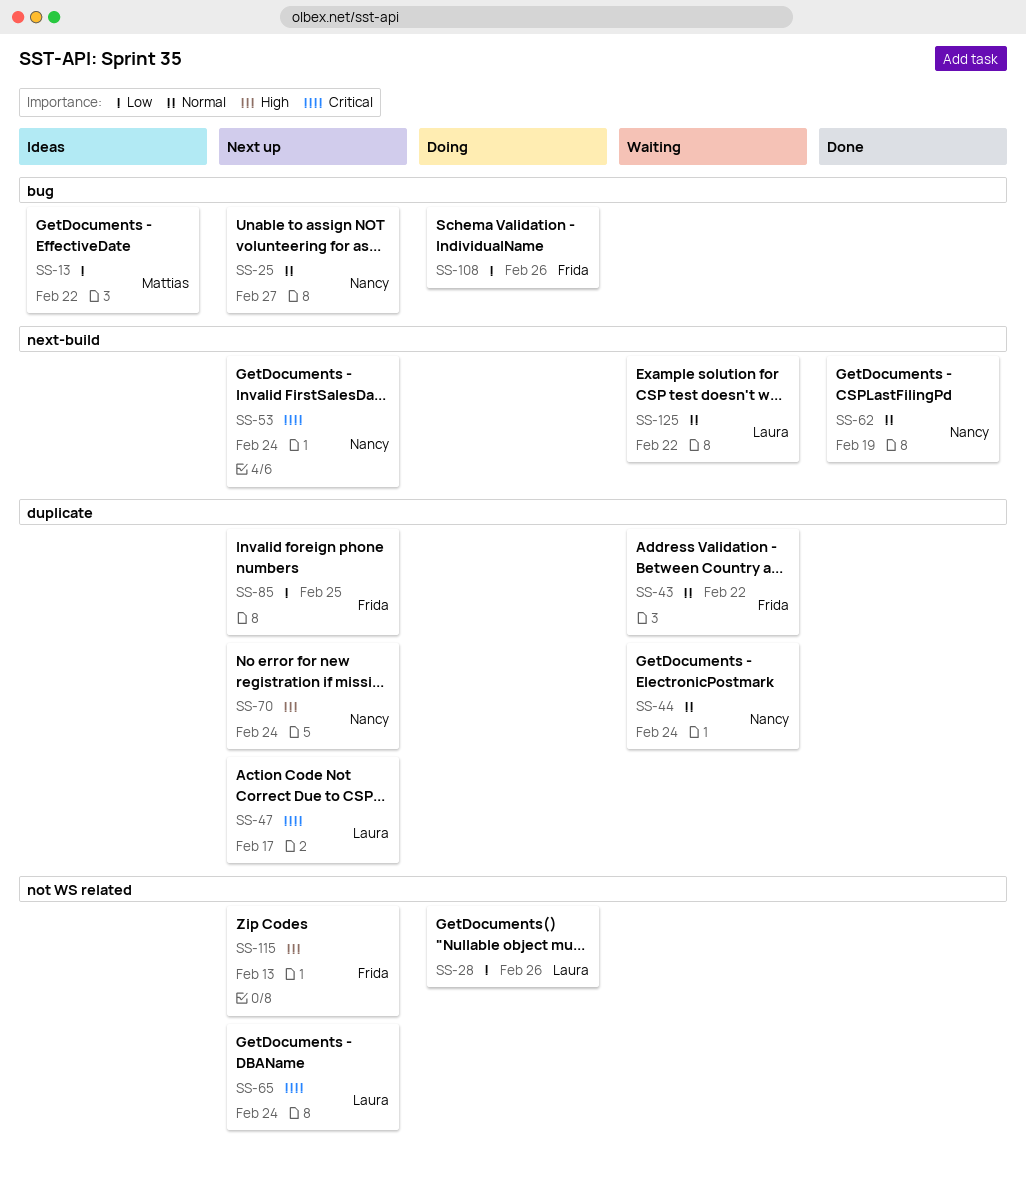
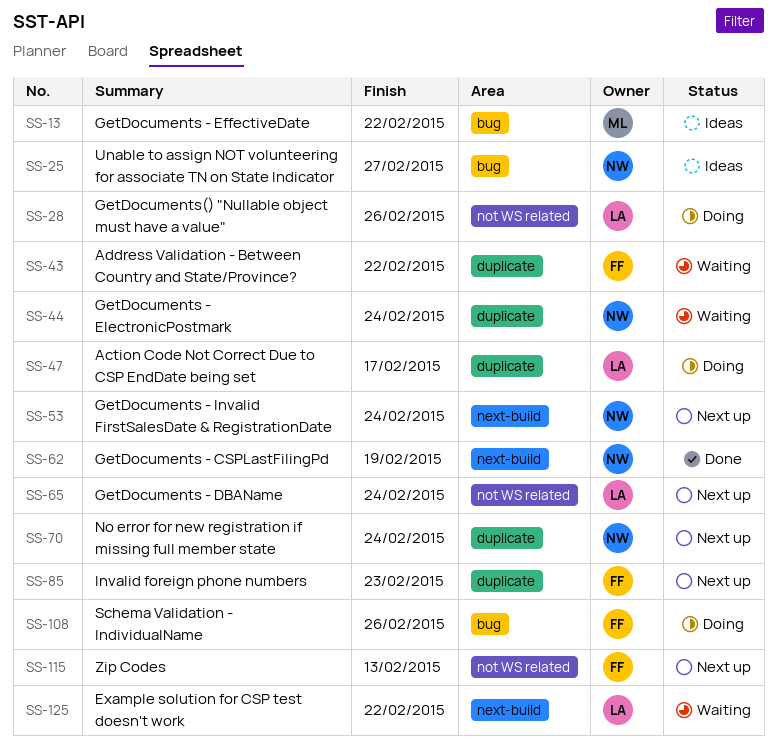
SS-25, status: Next up -> Ideas
SS-47, status: Next up -> Doing
SS-85, due: Feb 25 -> Feb 23

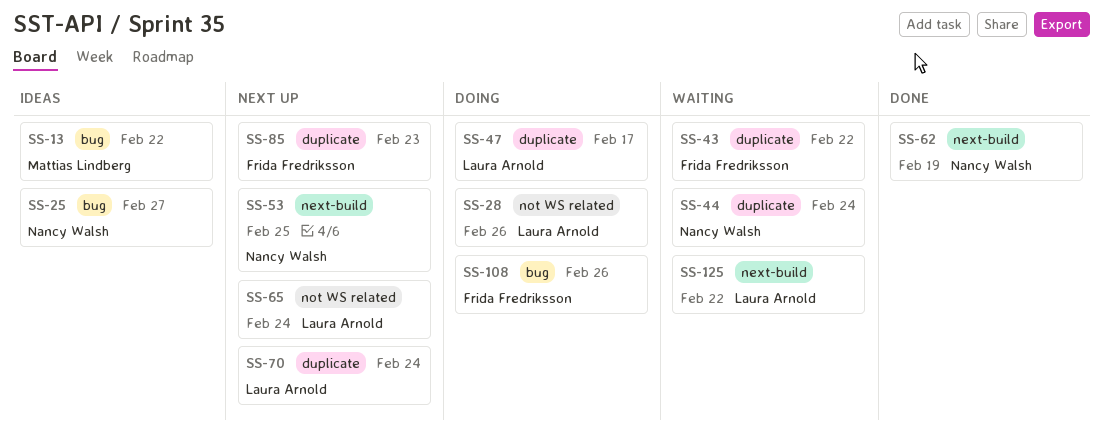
SS-53, due: Feb 24 -> Feb 25
SS-70, owner: Nancy Walsh -> Laura Arnold
SS-115: present -> none

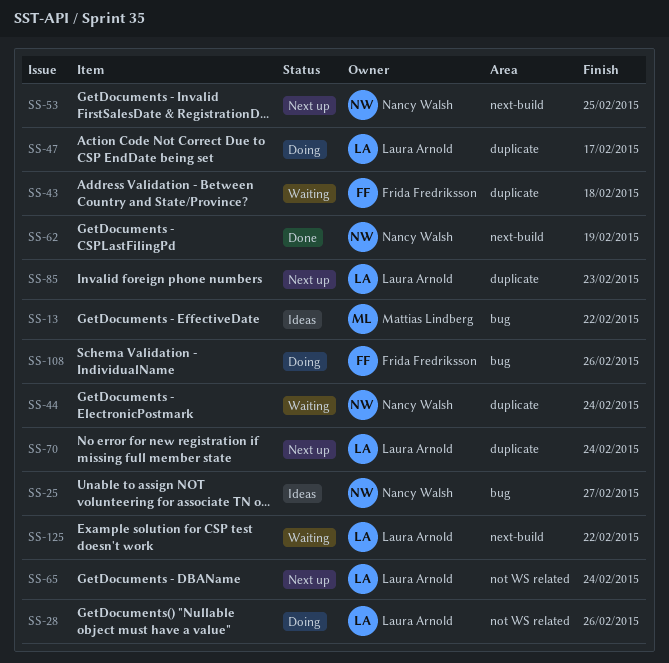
SS-43, due: Feb 22 -> Feb 18
SS-85, owner: Frida Fredriksson -> Laura Arnold

